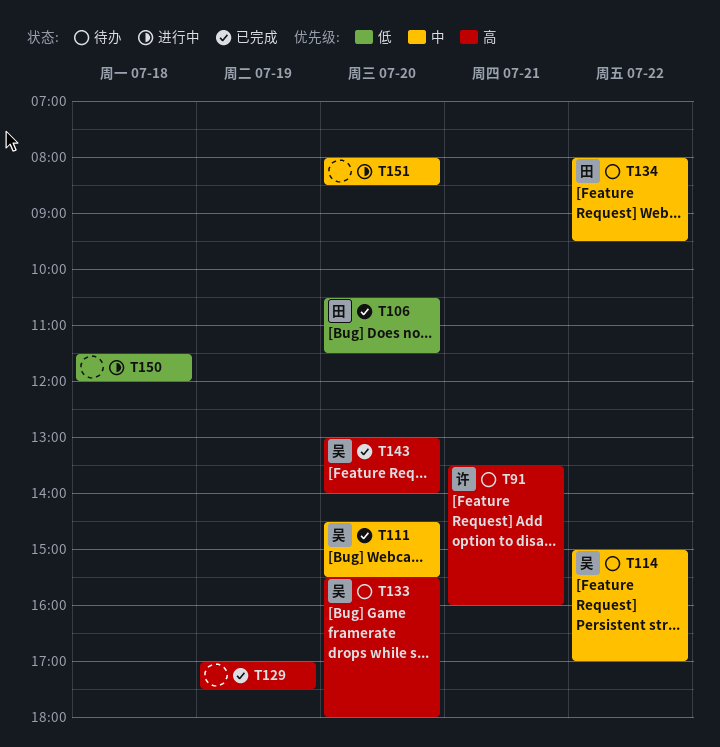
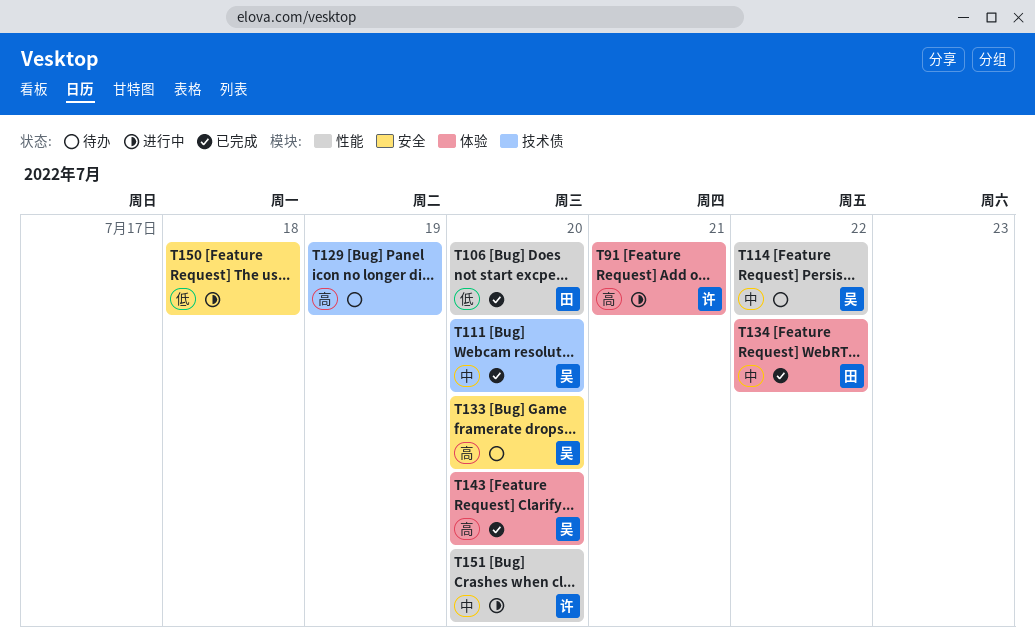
T91, status: 待办 -> 进行中
T129, status: 已完成 -> 待办
T134, status: 待办 -> 已完成
T151, owner: none -> 许

